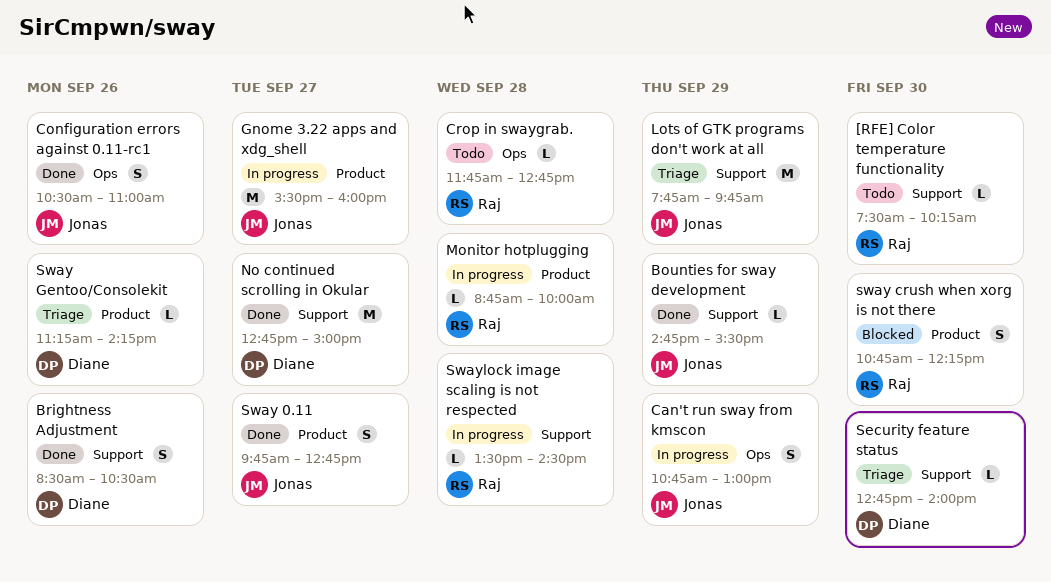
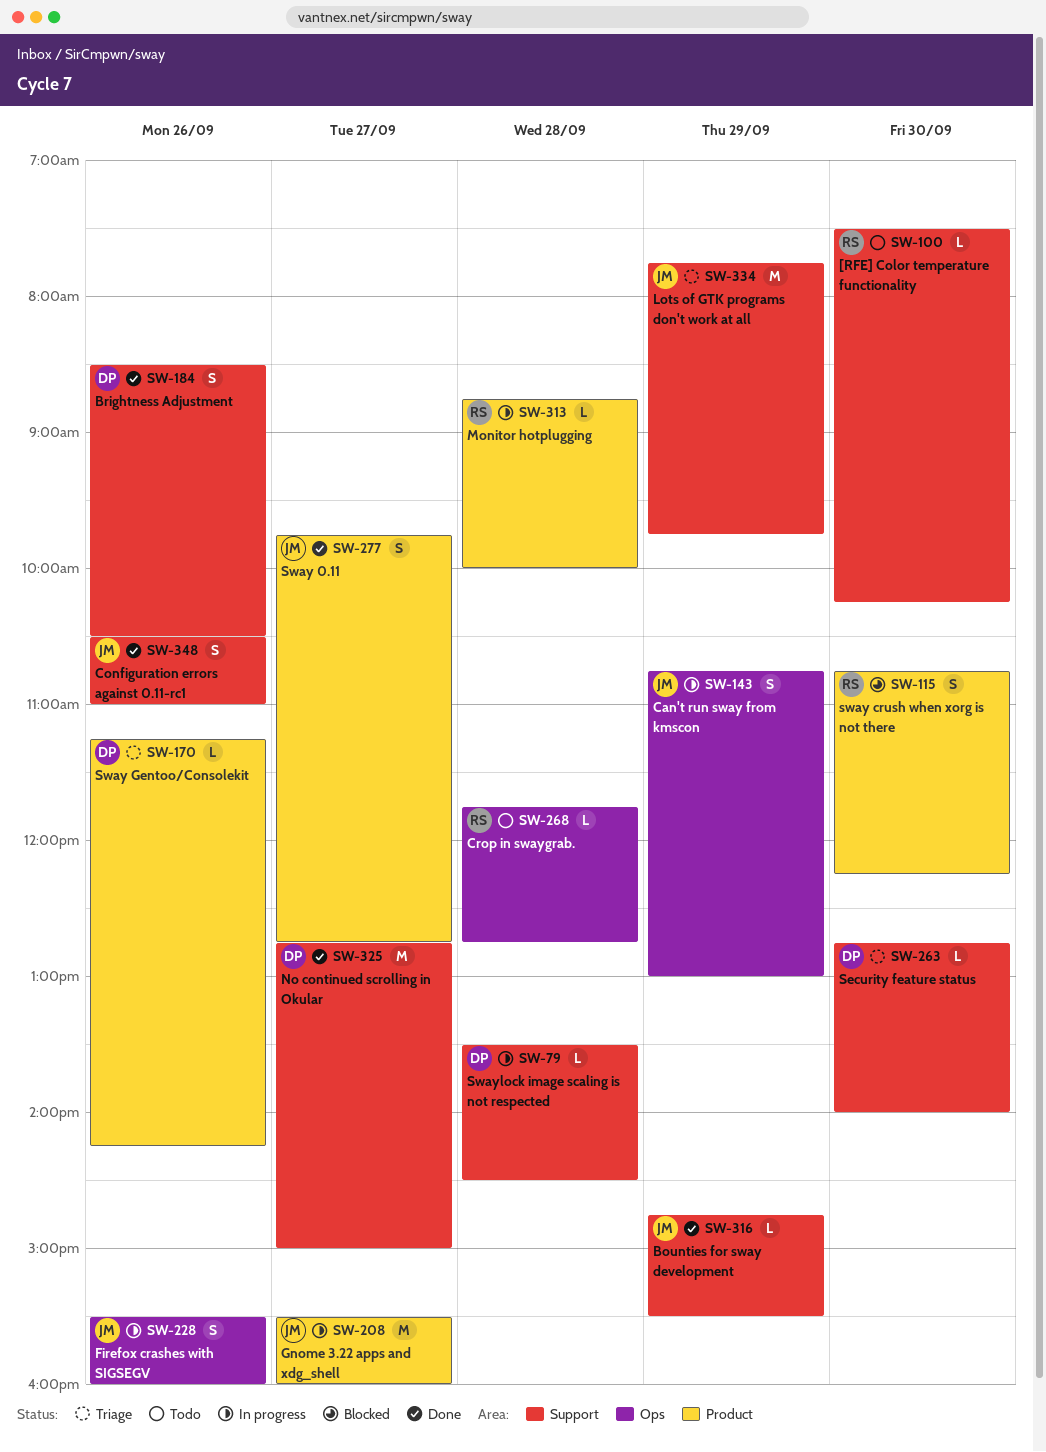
Configuration errors against 0.11-rc1, label: Ops -> Support
Firefox crashes with SIGSEGV: none -> present
Swaylock image scaling is not respected, owner: Raj -> Diane

